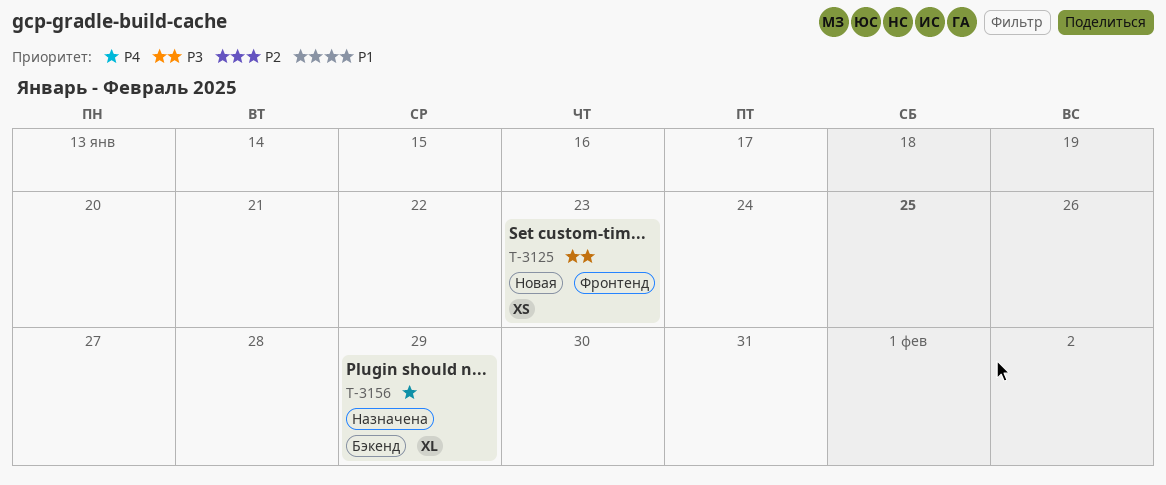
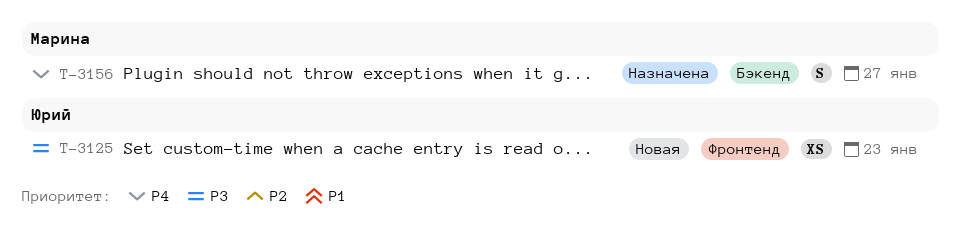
T-3156, estimate: XL -> S
T-3156, due: Jan 29 -> Jan 27

